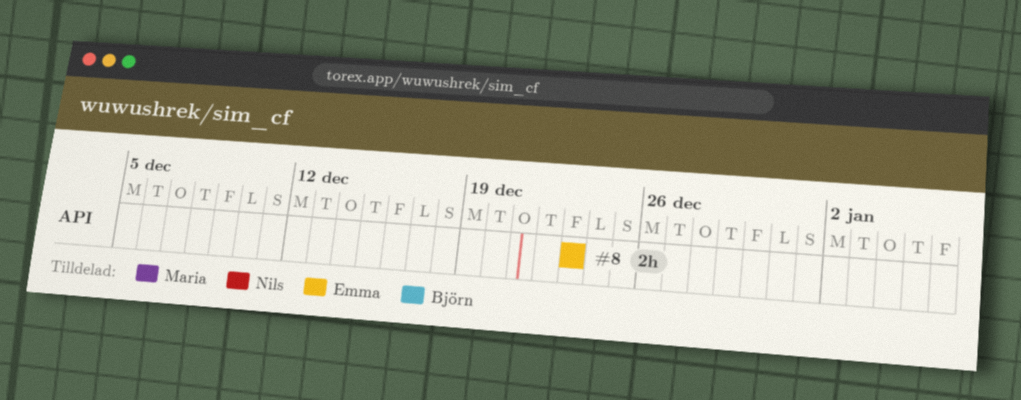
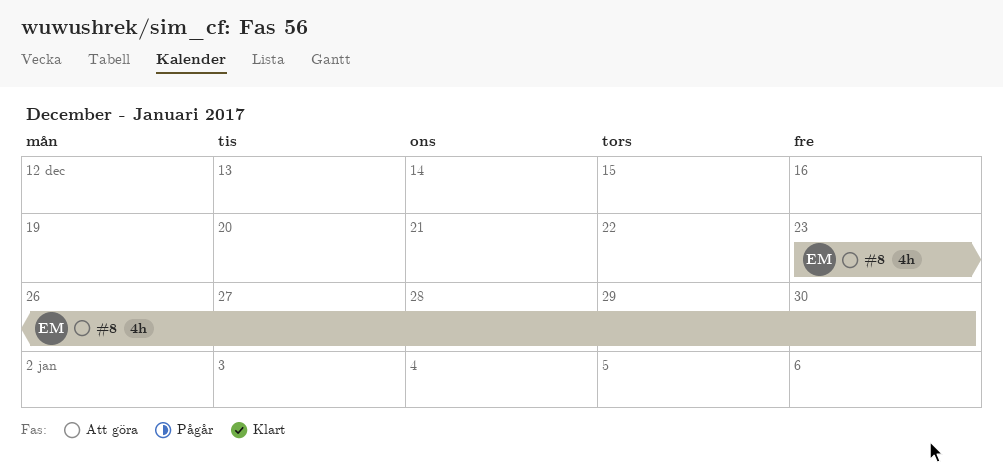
#8, estimate: 2h -> 4h
#8, due: Dec 23 -> Dec 30

